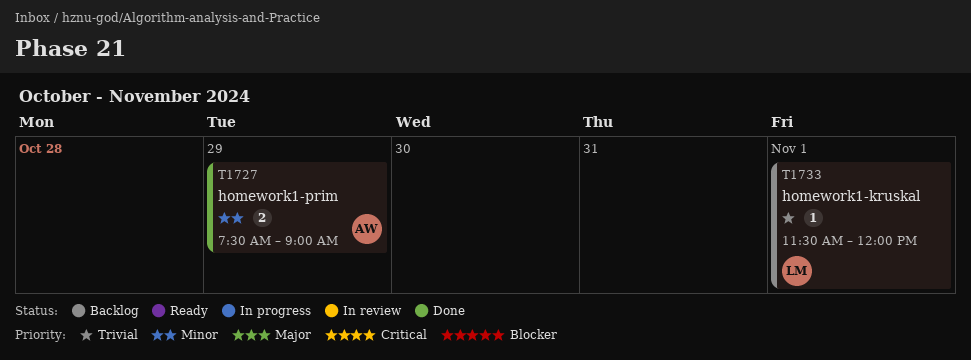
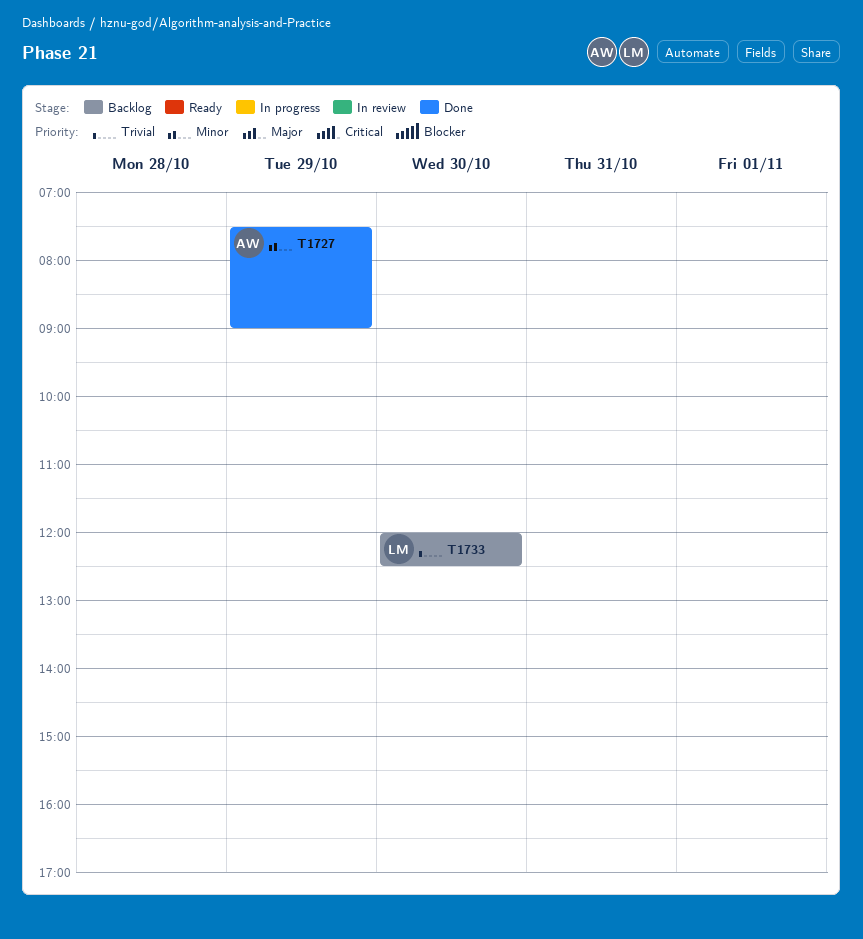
T1733, day: Nov 1 -> Oct 30
T1733, begins: 11:30 -> 12:00
T1733, ends: 12:00 -> 12:30

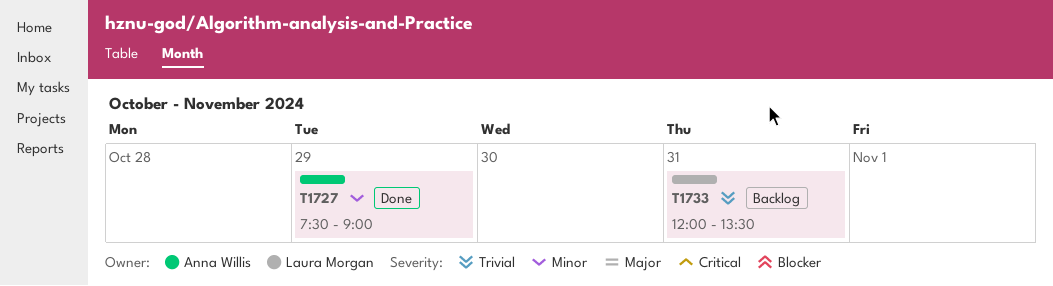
T1733, day: Oct 30 -> Oct 31
T1733, ends: 12:30 -> 13:30

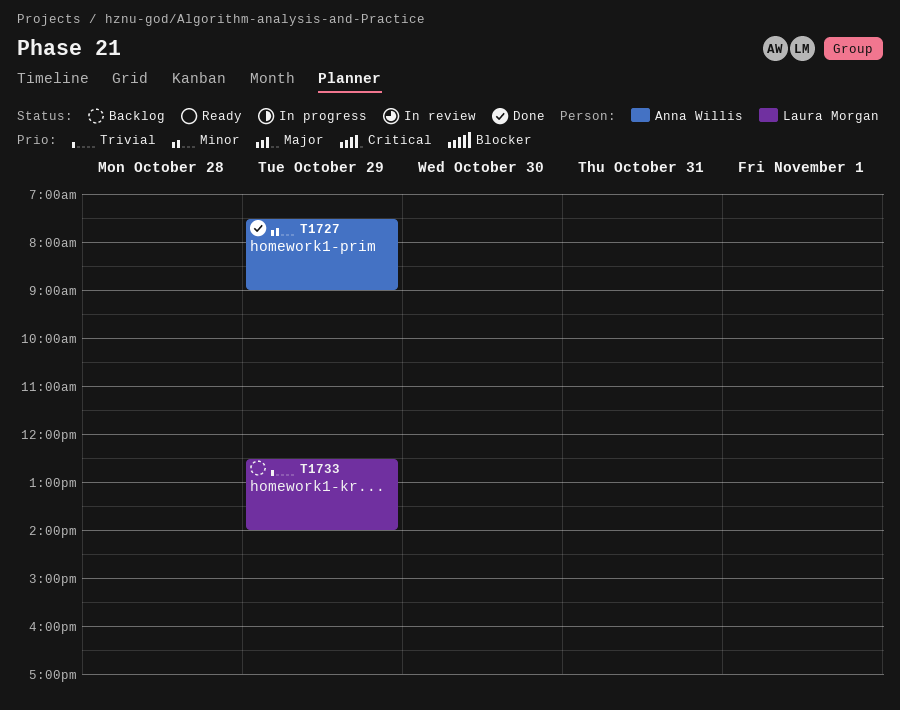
T1733, day: Oct 31 -> Oct 29
T1733, begins: 12:00 -> 12:30
T1733, ends: 13:30 -> 14:00

